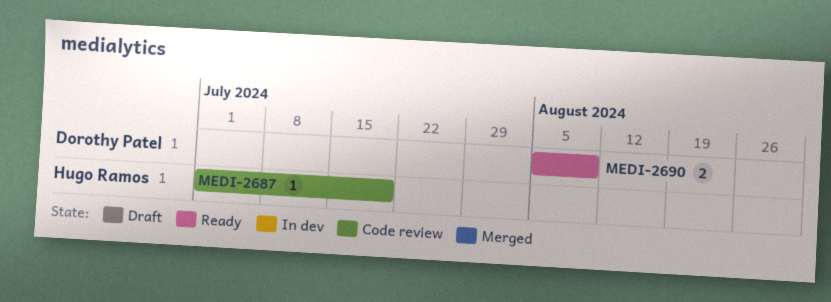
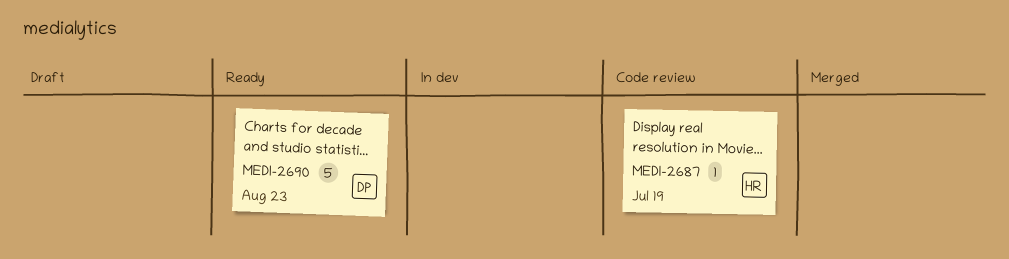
MEDI-2690, estimate: 2 -> 5
MEDI-2690, due: Aug 9 -> Aug 23

